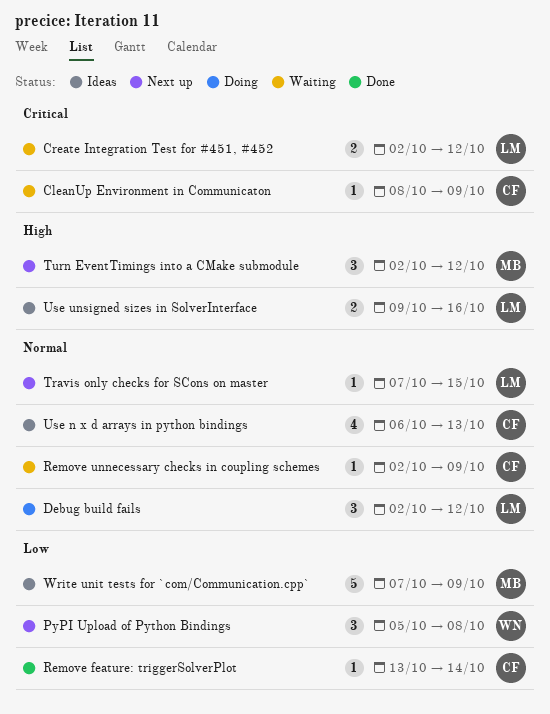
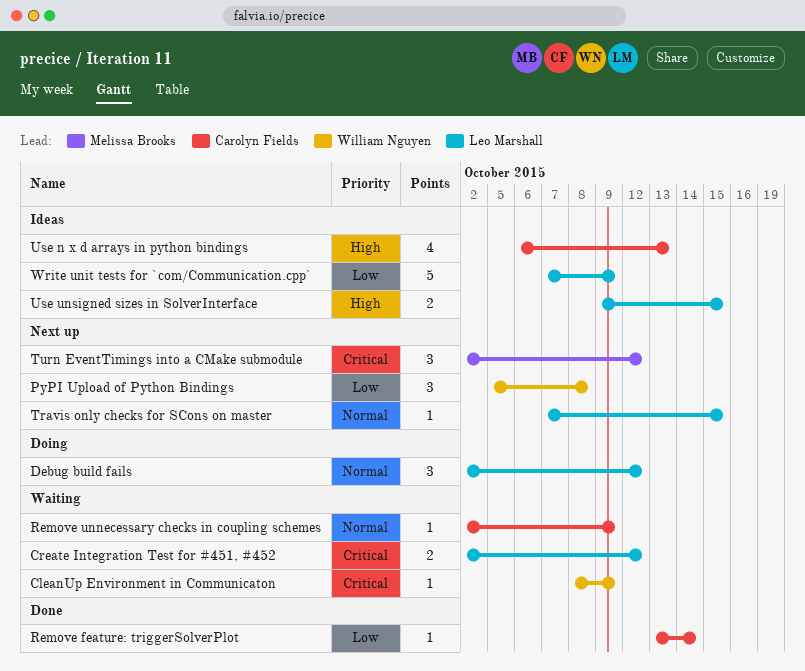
CleanUp Environment in Communicaton, owner: Carolyn Fields -> William Nguyen
Turn EventTimings into a CMake submodule, priority: High -> Critical
Use n x d arrays in python bindings, priority: Normal -> High
Use unsigned sizes in SolverInterface, due: Oct 16 -> Oct 15
Write unit tests for `com/Communication.cpp`, owner: Melissa Brooks -> Leo Marshall

